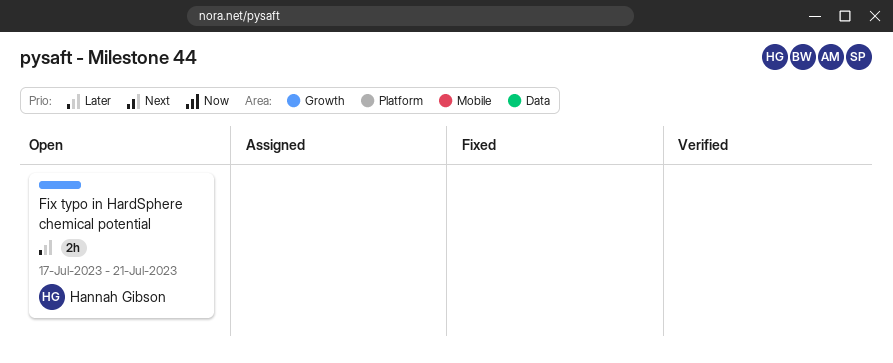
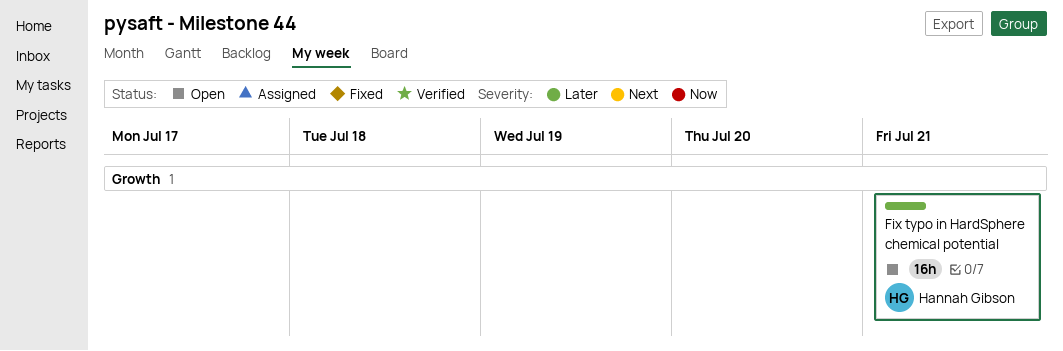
Fix typo in HardSphere chemical potential, estimate: 2h -> 16h

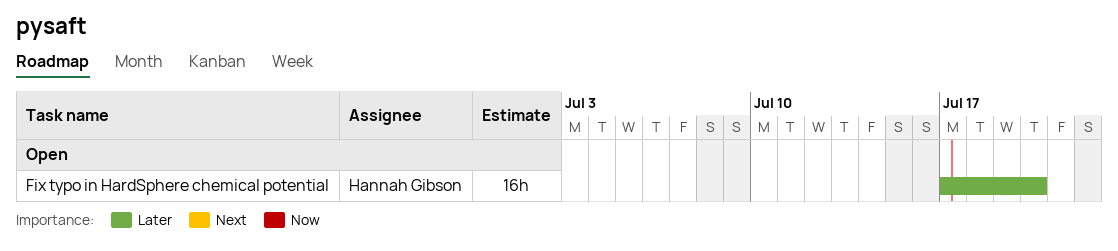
Fix typo in HardSphere chemical potential, due: Jul 21 -> Jul 20

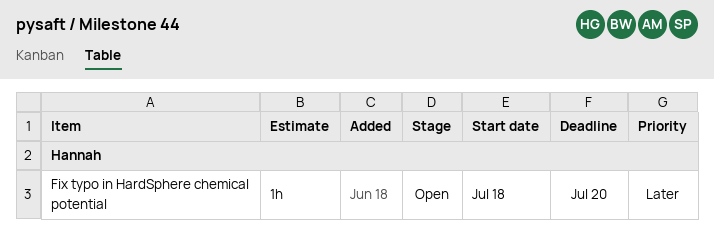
Fix typo in HardSphere chemical potential, estimate: 16h -> 1h
Fix typo in HardSphere chemical potential, start: Jul 17 -> Jul 18

